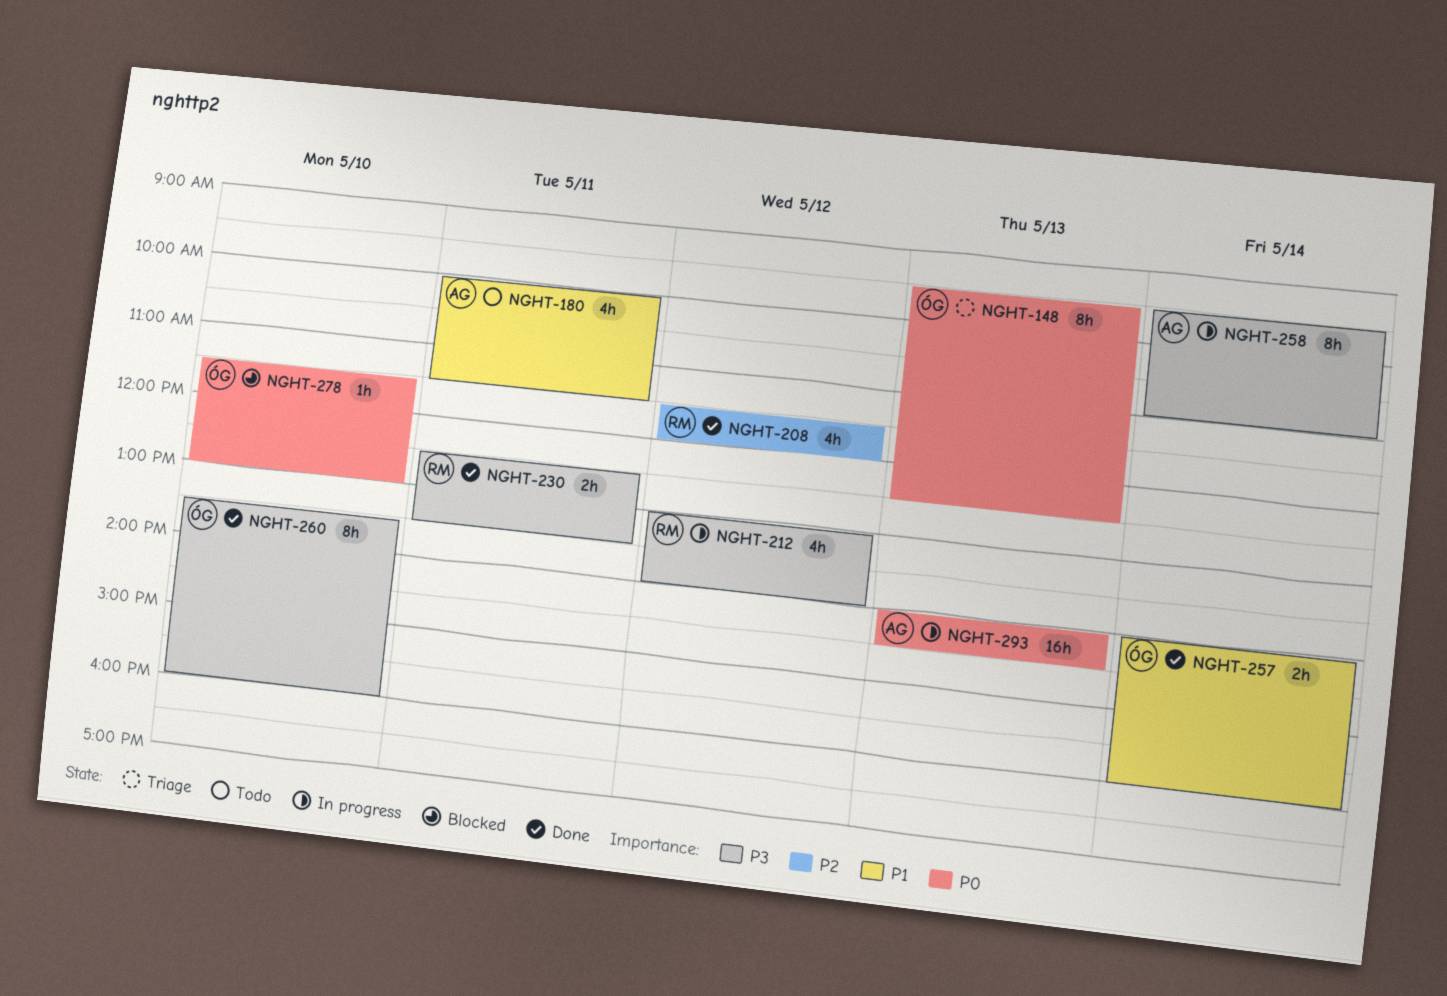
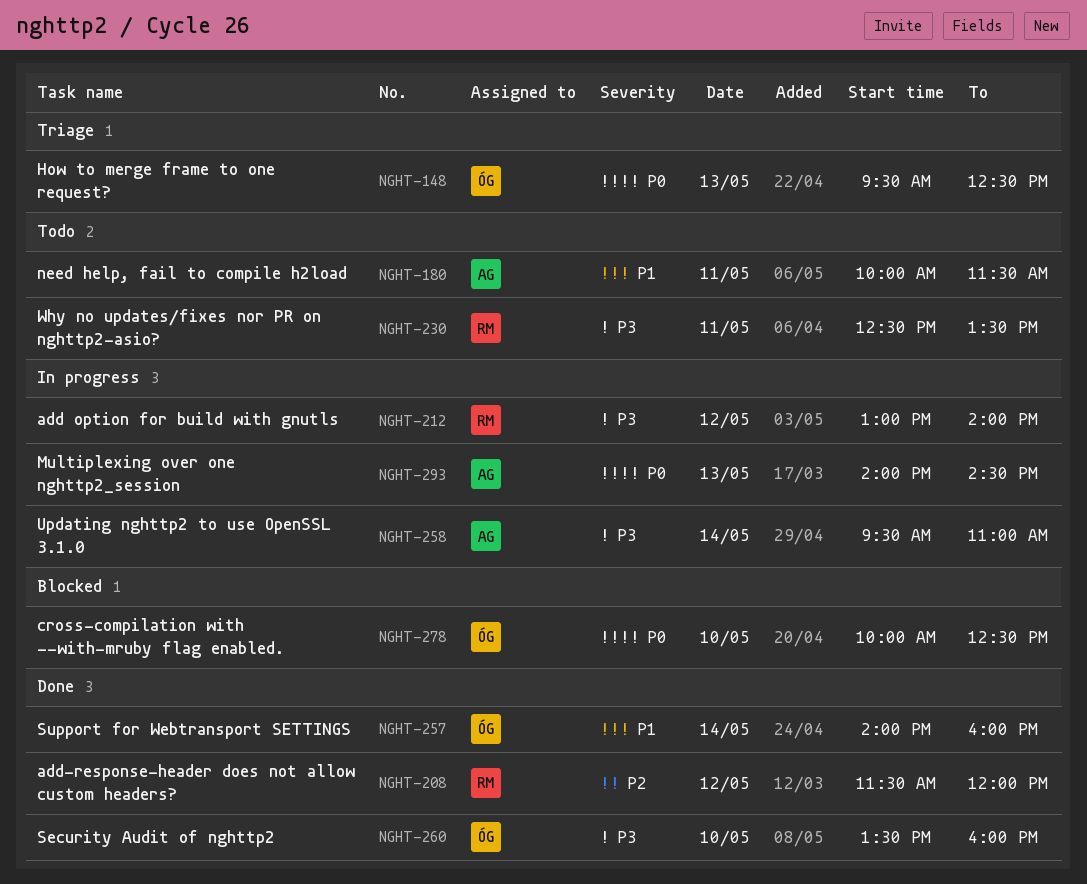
NGHT-230, status: Done -> Todo
NGHT-278, begins: 11:30 -> 10:00
NGHT-278, ends: 13:00 -> 12:30

